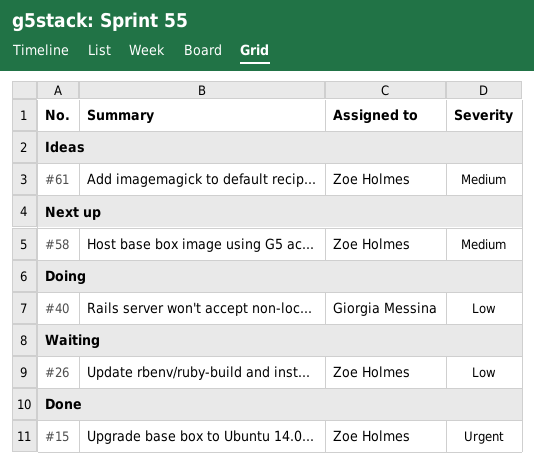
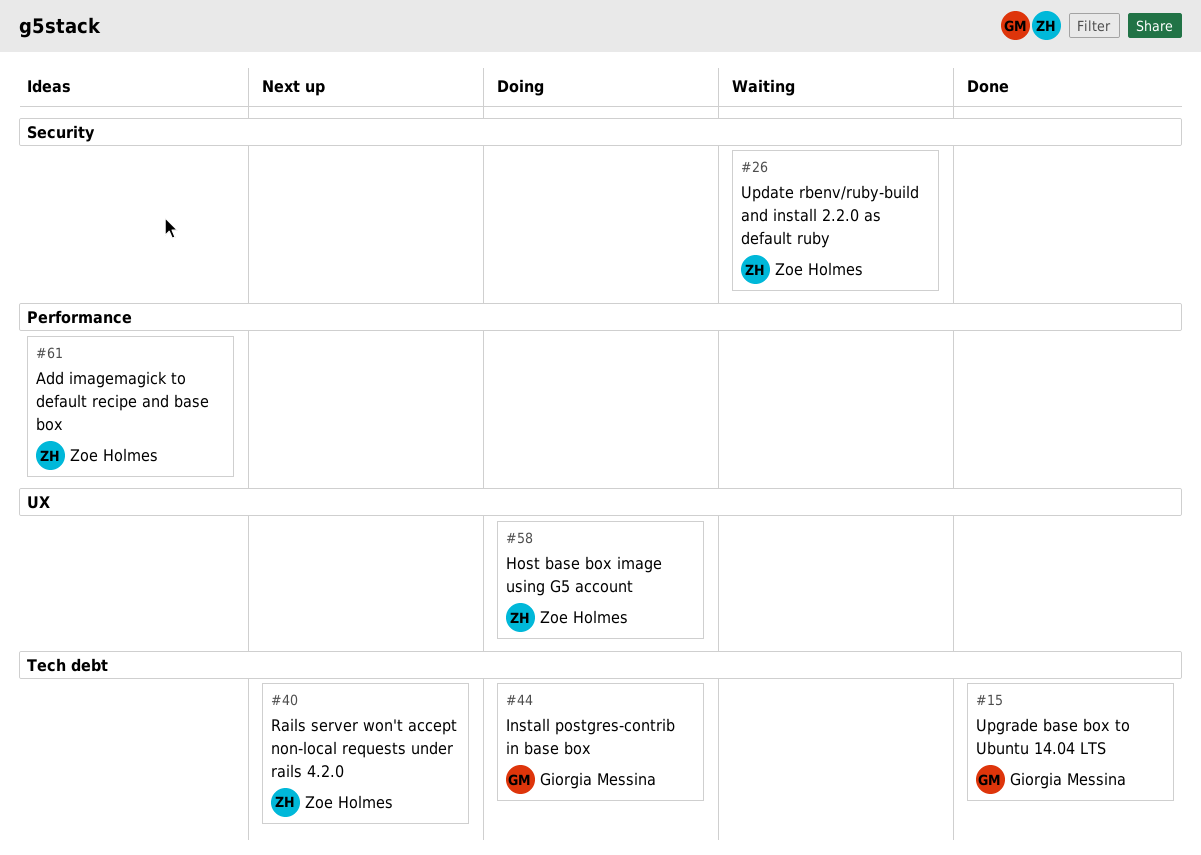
#15, owner: Zoe Holmes -> Giorgia Messina
#40, status: Doing -> Next up
#40, owner: Giorgia Messina -> Zoe Holmes
#44: none -> present
#58, status: Next up -> Doing

